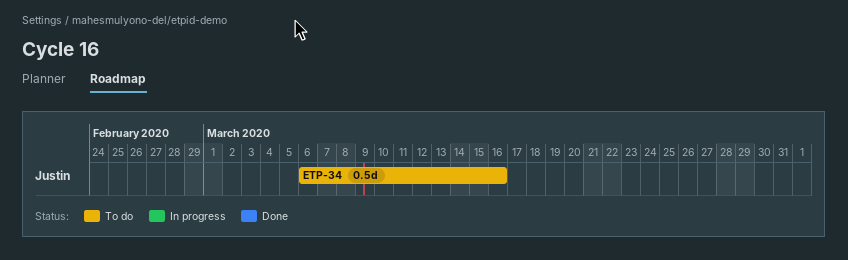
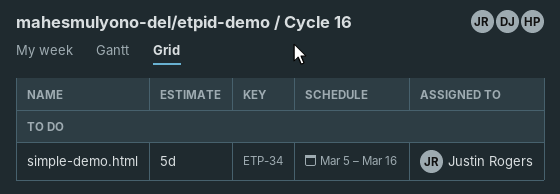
ETP-34, estimate: 0.5d -> 5d
ETP-34, start: Mar 6 -> Mar 5

